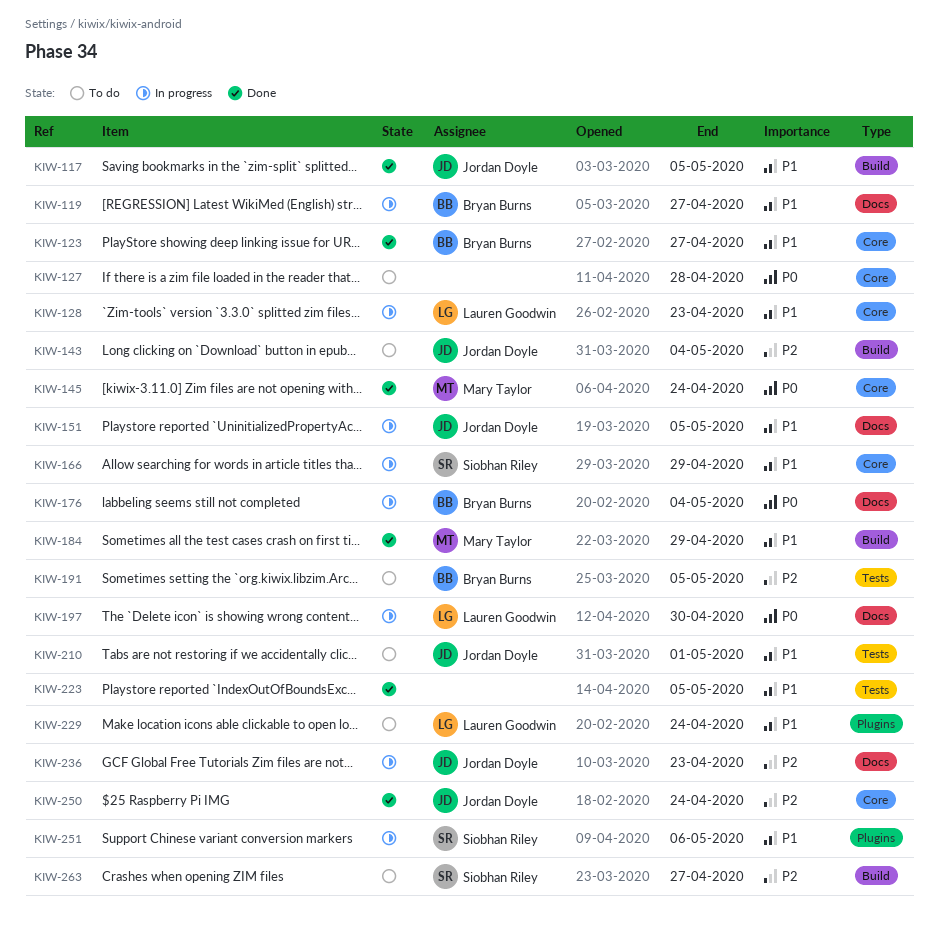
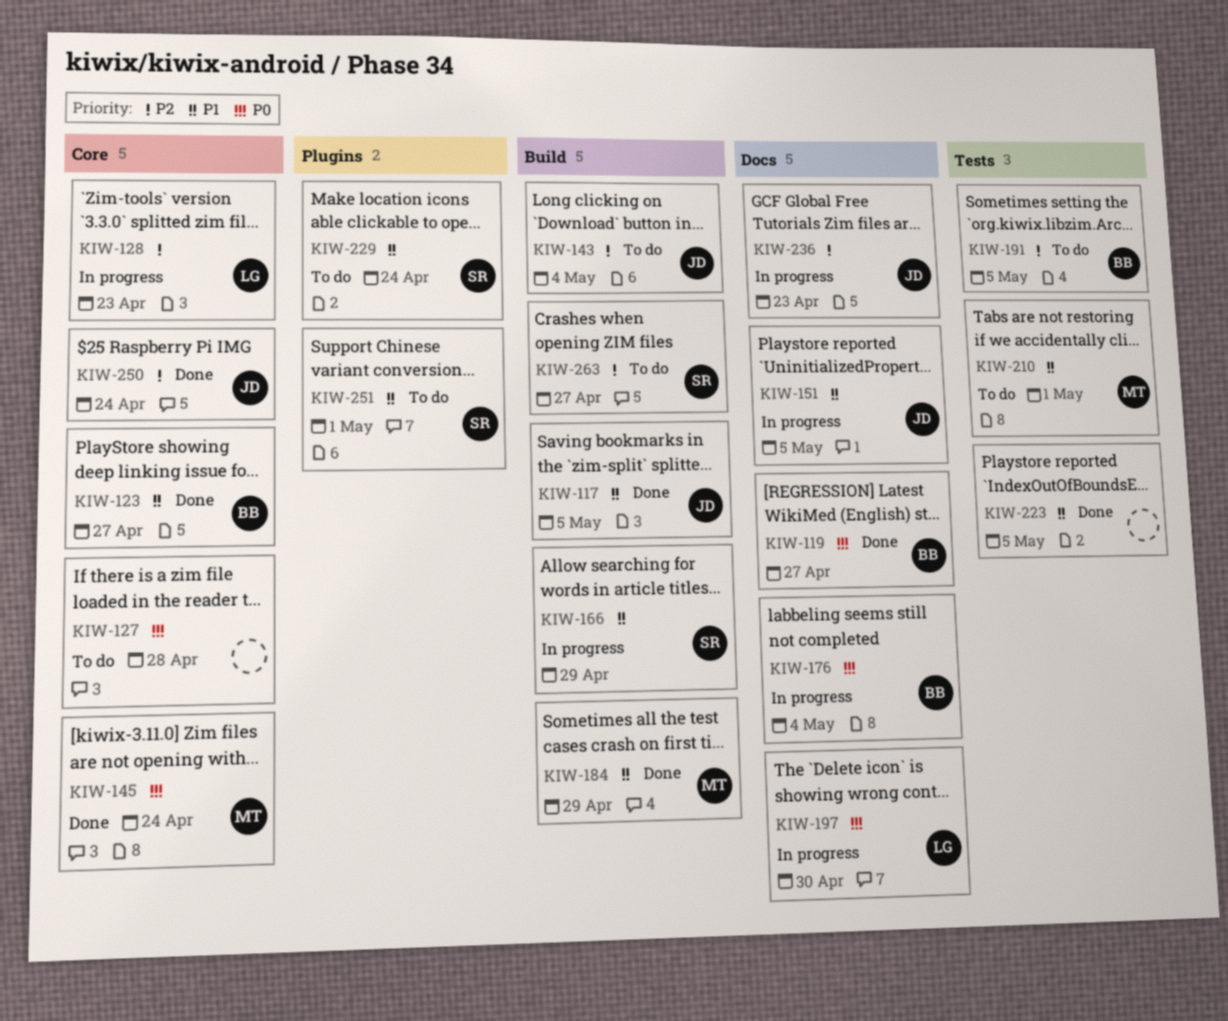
KIW-119, status: In progress -> Done
KIW-119, priority: P1 -> P0
KIW-128, priority: P1 -> P2
KIW-166, label: Core -> Build
KIW-210, owner: Jordan Doyle -> Mary Taylor
KIW-229, owner: Lauren Goodwin -> Siobhan Riley
KIW-251, status: In progress -> To do
KIW-251, due: May 6 -> May 1

